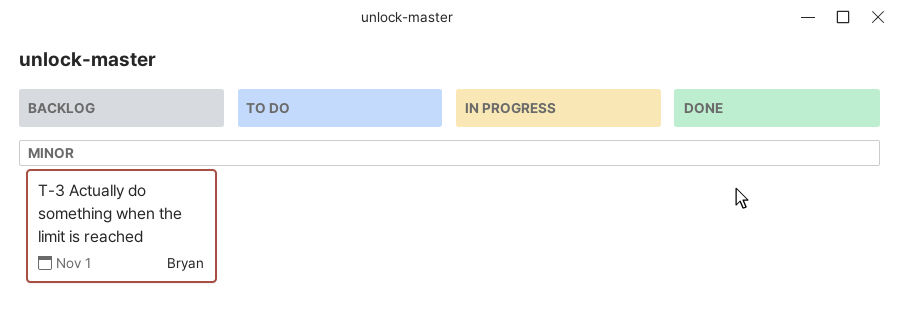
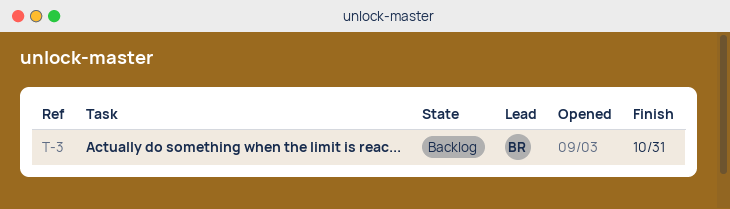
T-3, due: Nov 1 -> Oct 31

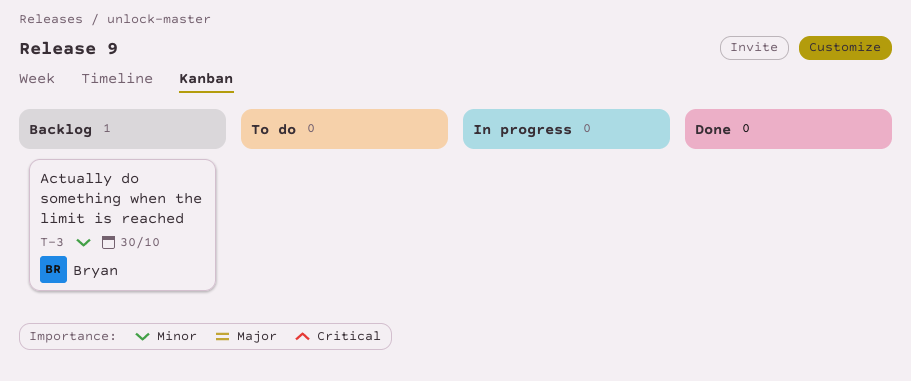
T-3, due: Oct 31 -> Oct 30

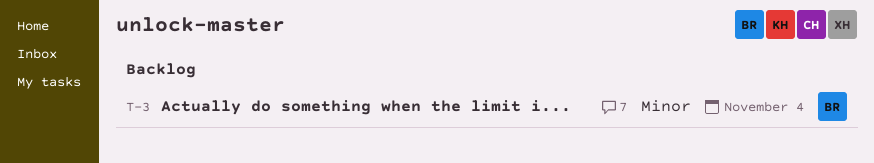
T-3, due: Oct 30 -> Nov 4

